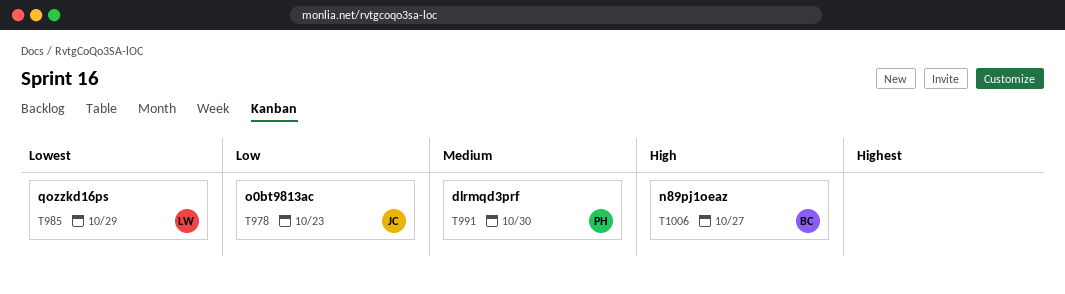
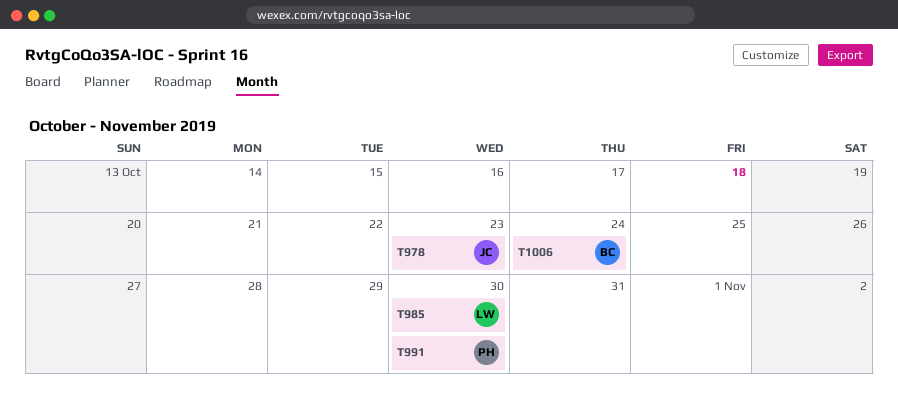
T985, due: Oct 29 -> Oct 30
T1006, due: Oct 27 -> Oct 24

